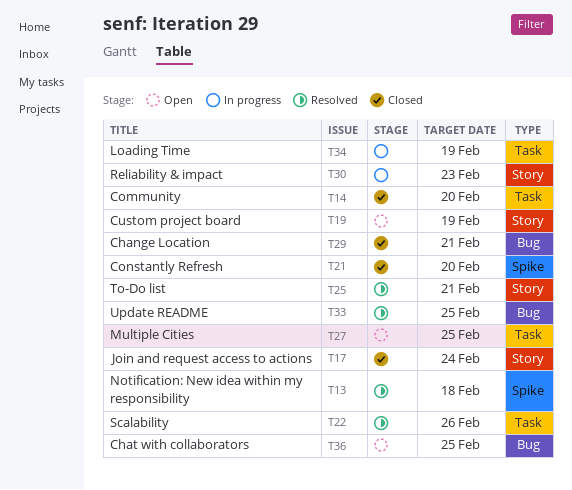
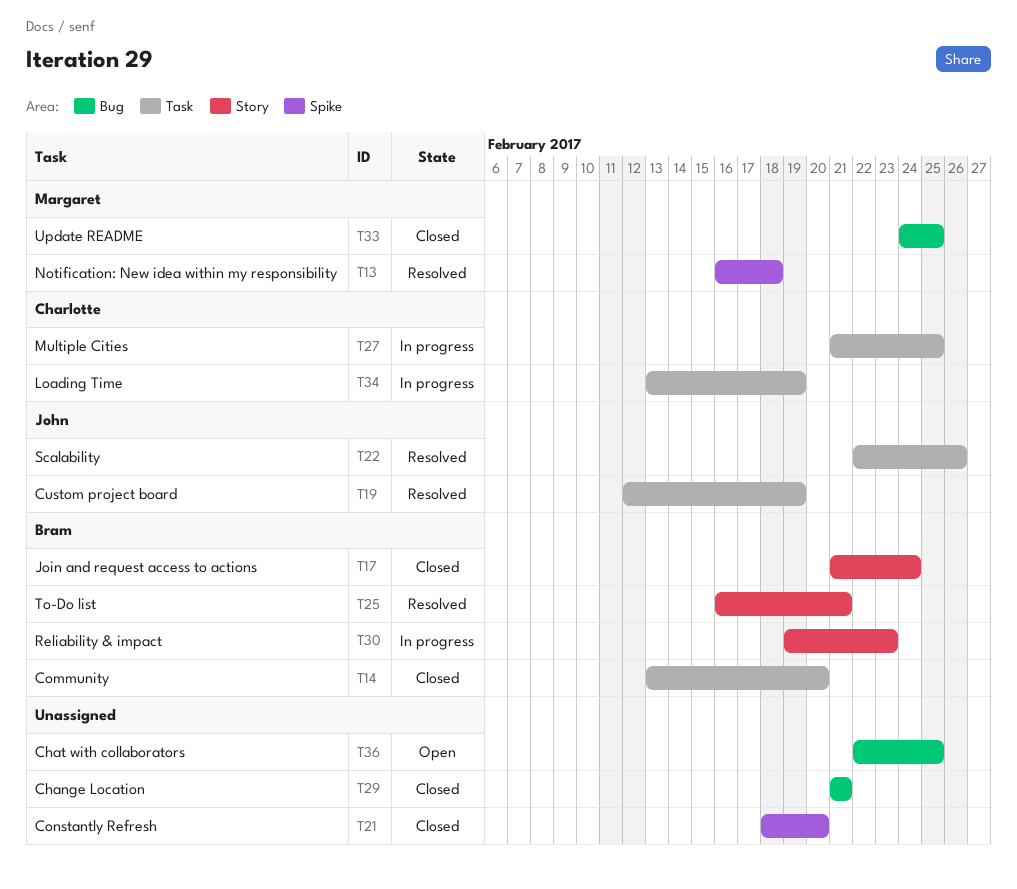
T19, status: Open -> Resolved
T19, label: Story -> Task
T27, status: Open -> In progress
T33, status: Resolved -> Closed

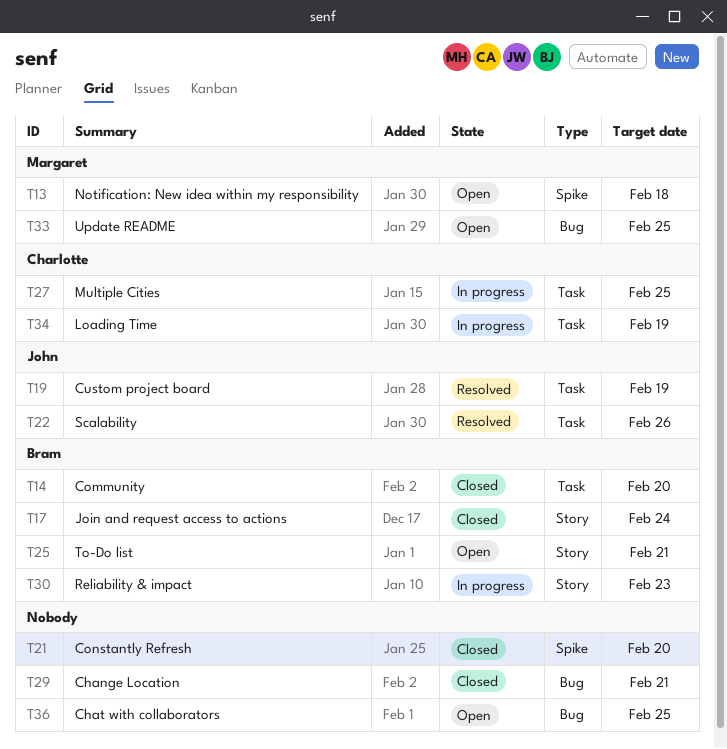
T13, status: Resolved -> Open
T25, status: Resolved -> Open
T33, status: Closed -> Open

